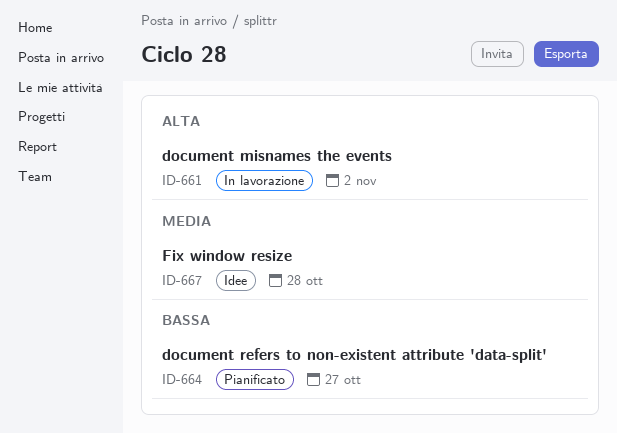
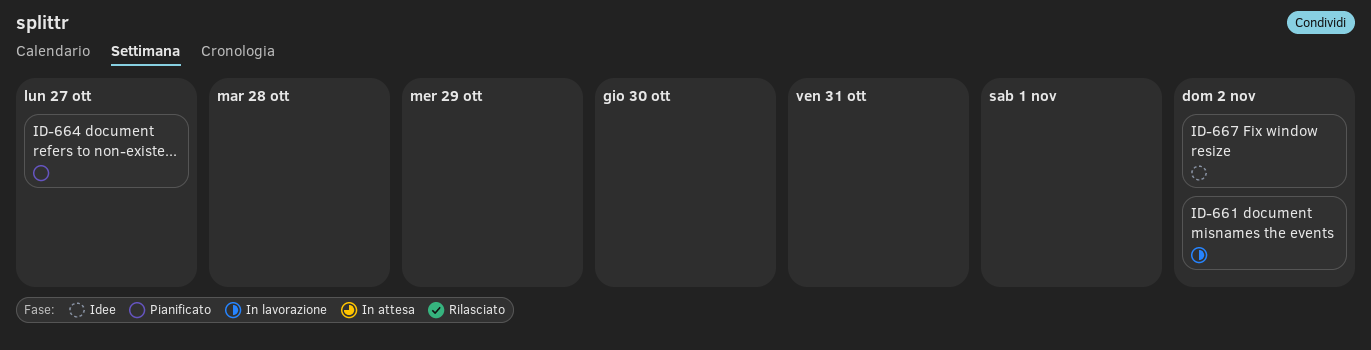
ID-667, due: Oct 28 -> Nov 2

